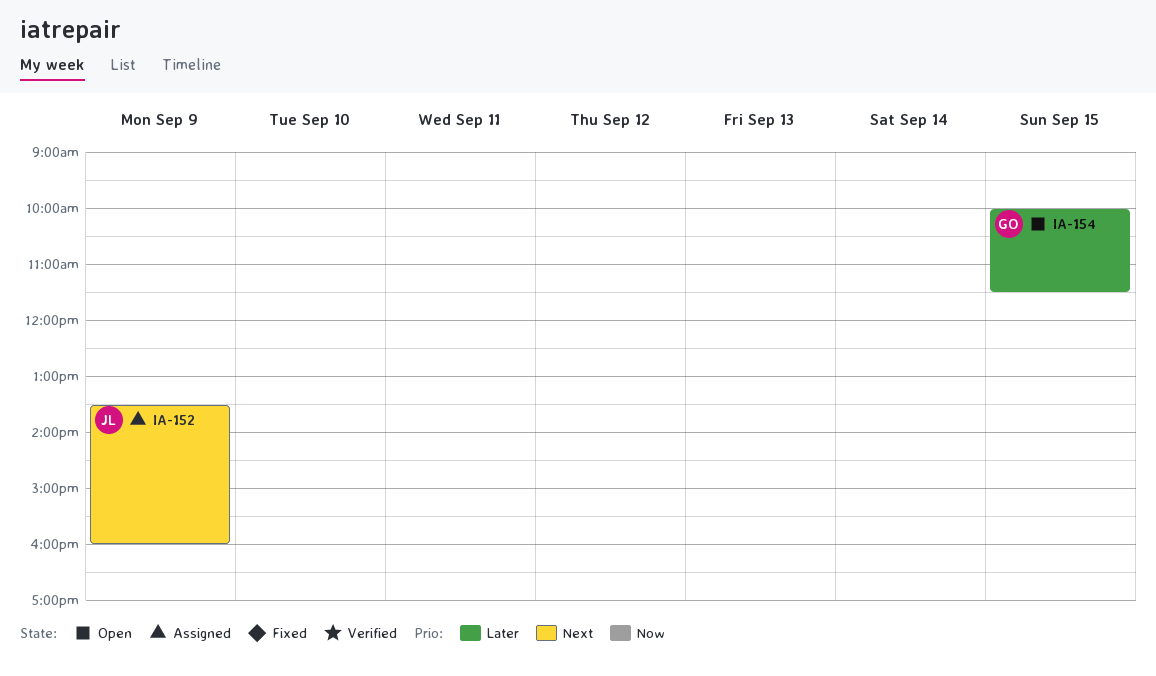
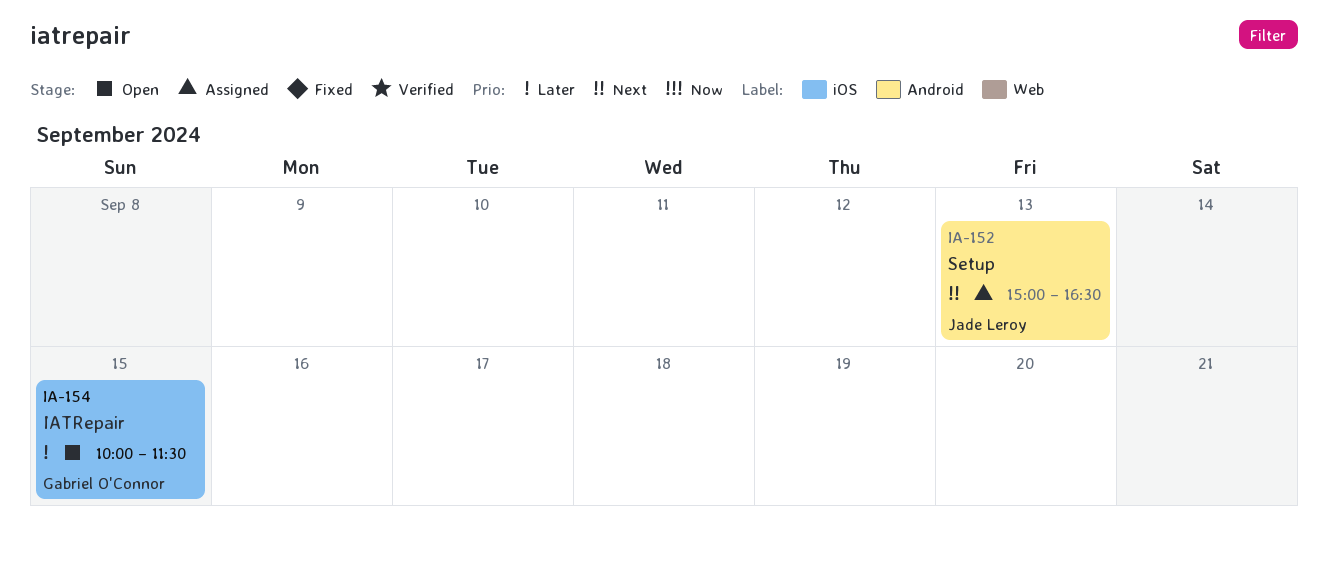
IA-152, day: Sep 9 -> Sep 13
IA-152, begins: 13:30 -> 15:00
IA-152, ends: 16:00 -> 16:30

